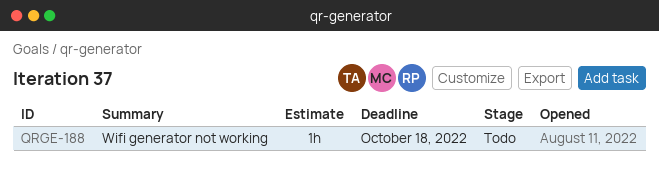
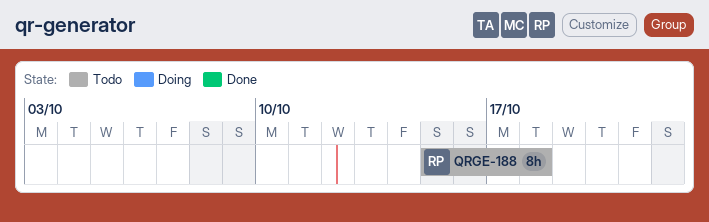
QRGE-188, estimate: 1h -> 8h

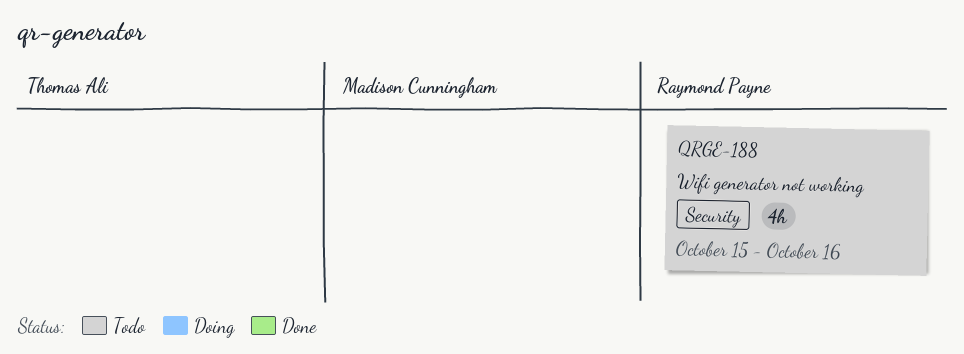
QRGE-188, estimate: 8h -> 4h
QRGE-188, due: Oct 18 -> Oct 16

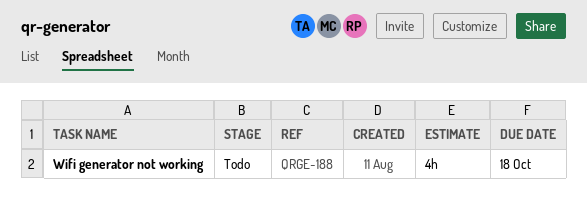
QRGE-188, due: Oct 16 -> Oct 18

